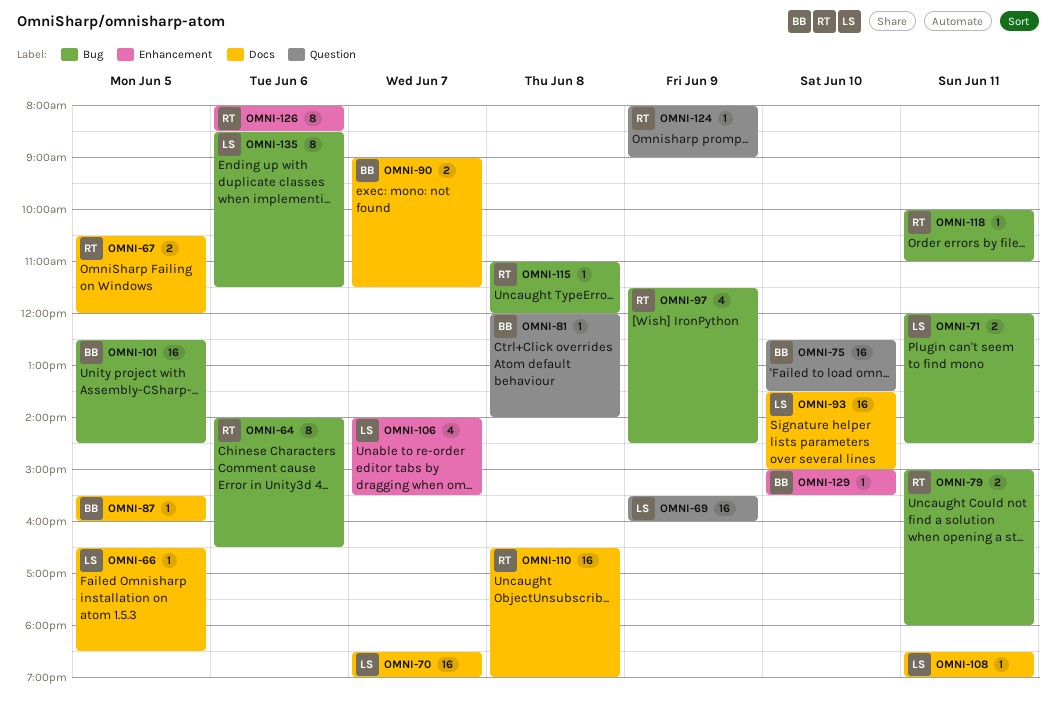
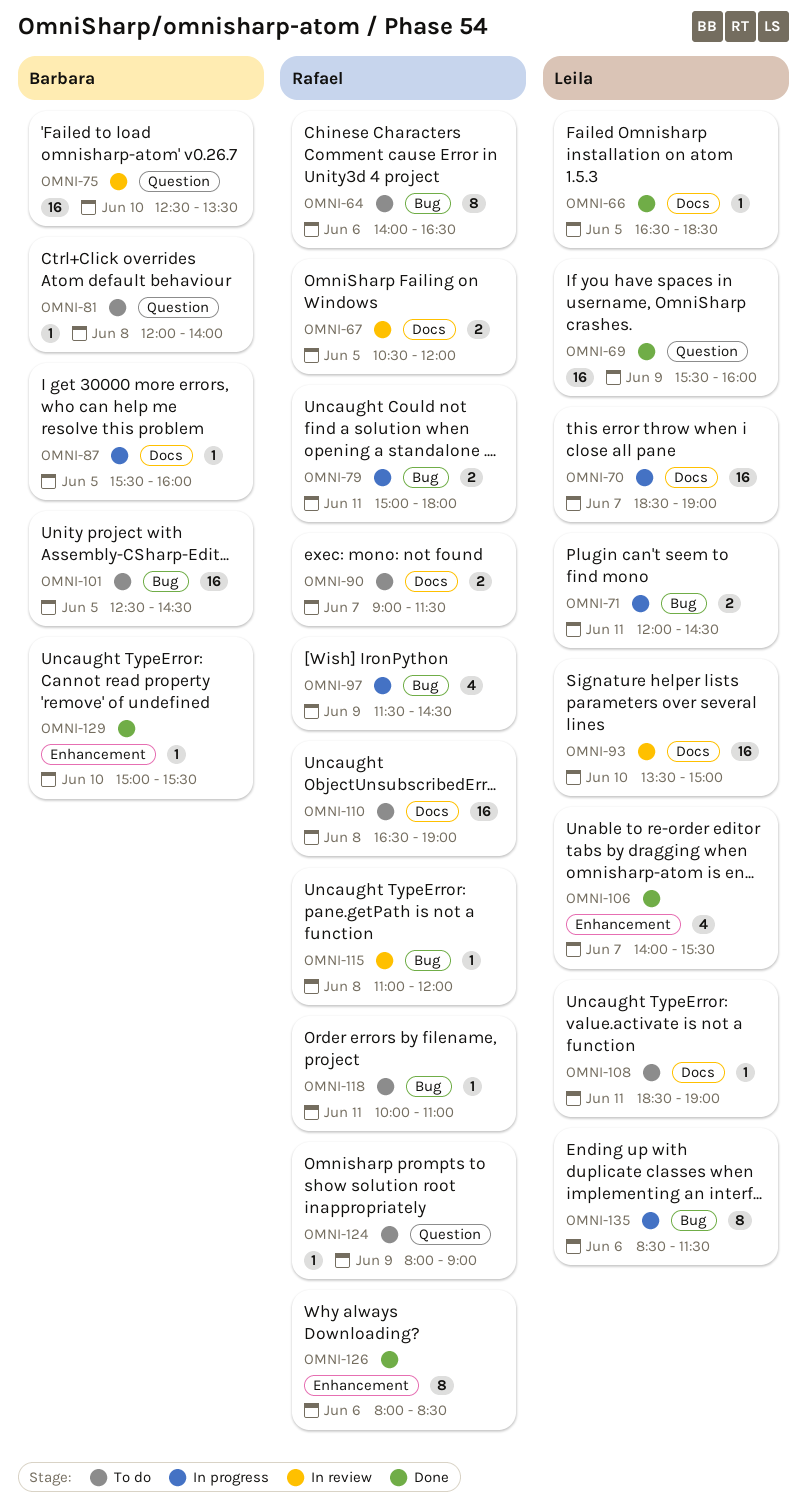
OMNI-90, owner: Barbara -> Rafael

